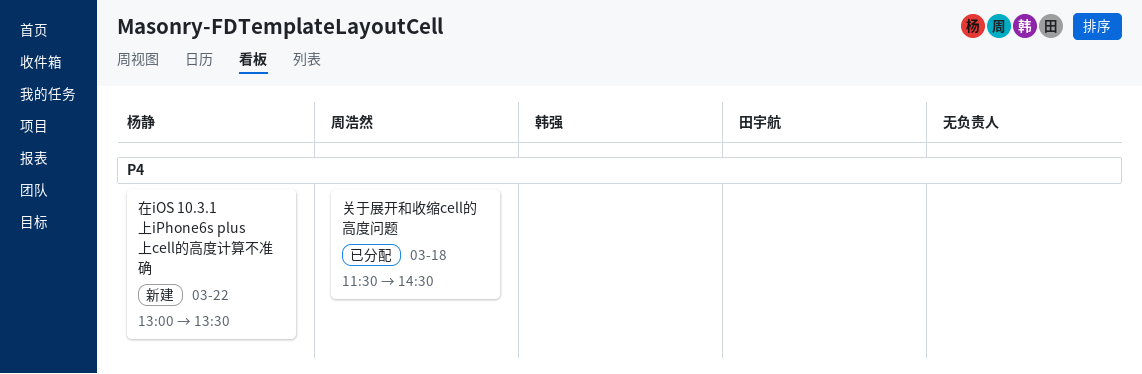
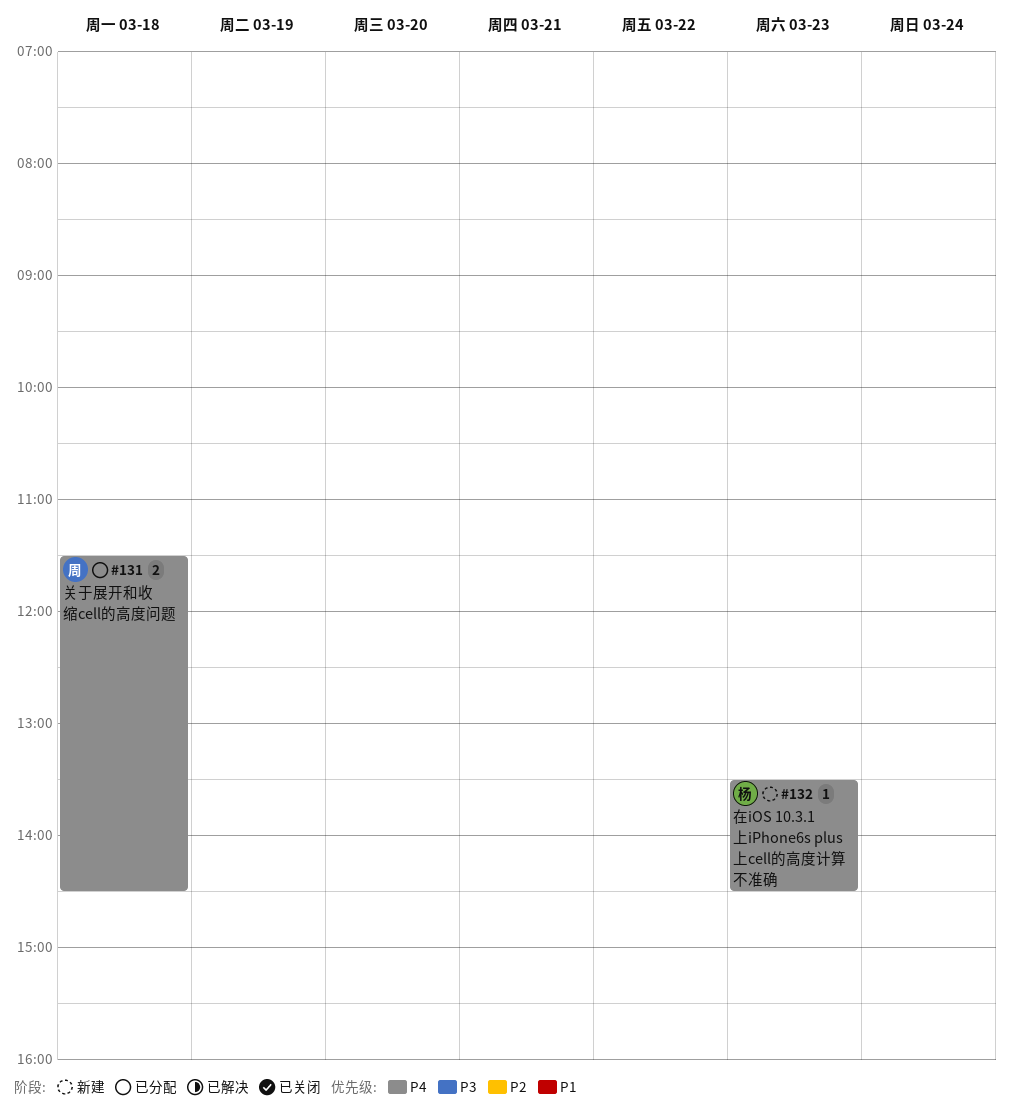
在iOS 10.3.1上iPhone6s plus上cell的高度计算不准确, day: Mar 22 -> Mar 23
在iOS 10.3.1上iPhone6s plus上cell的高度计算不准确, begins: 13:00 -> 13:30
在iOS 10.3.1上iPhone6s plus上cell的高度计算不准确, ends: 13:30 -> 14:30

